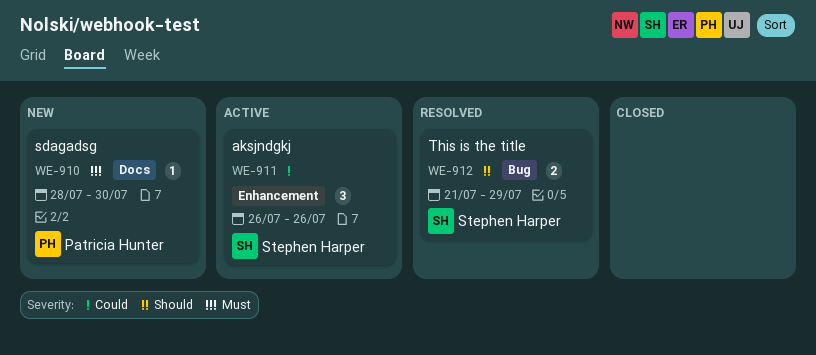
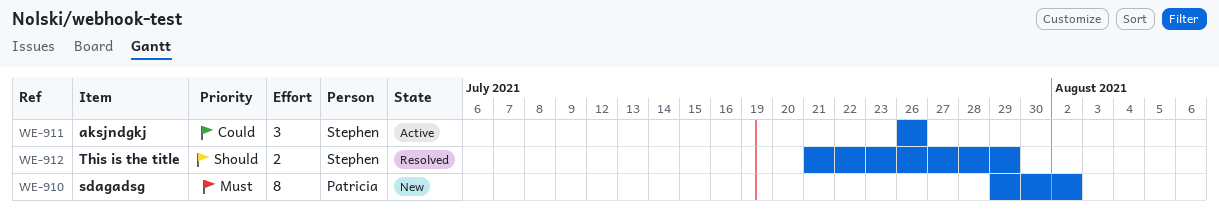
WE-910, estimate: 1 -> 8
WE-910, start: Jul 28 -> Jul 29
WE-910, due: Jul 30 -> Aug 2

